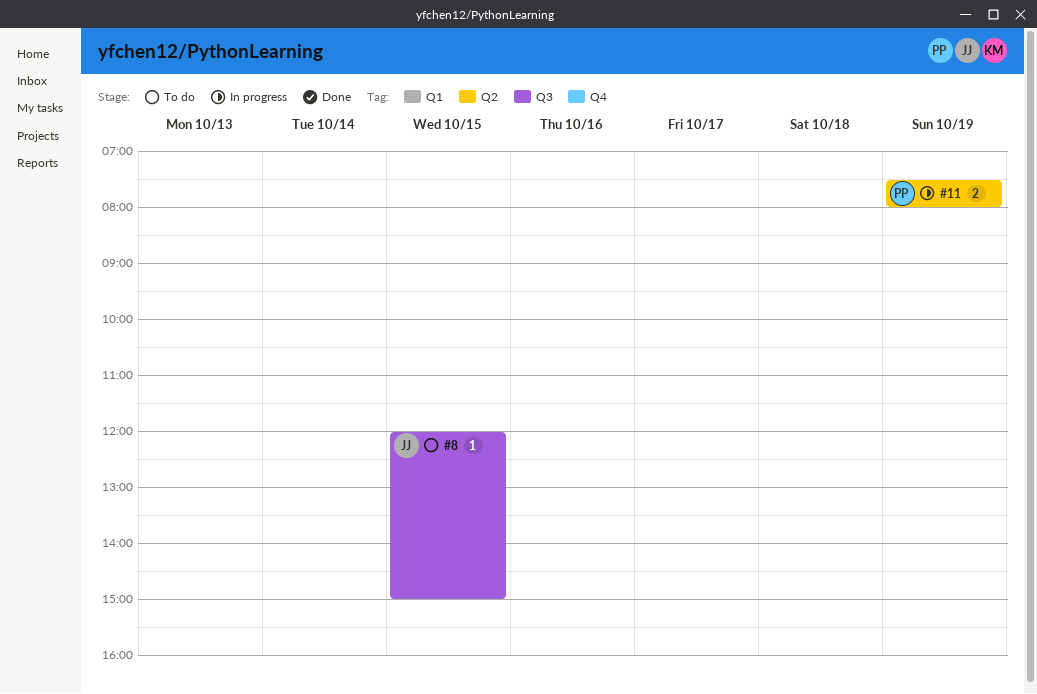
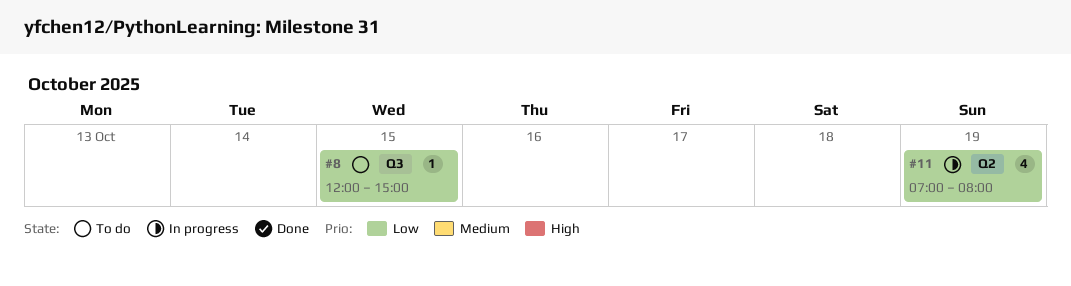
#11, estimate: 2 -> 4
#11, begins: 07:30 -> 07:00

